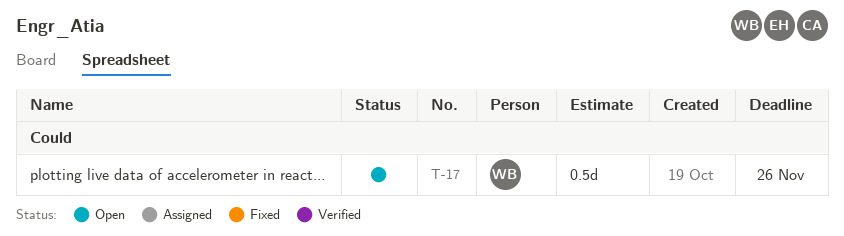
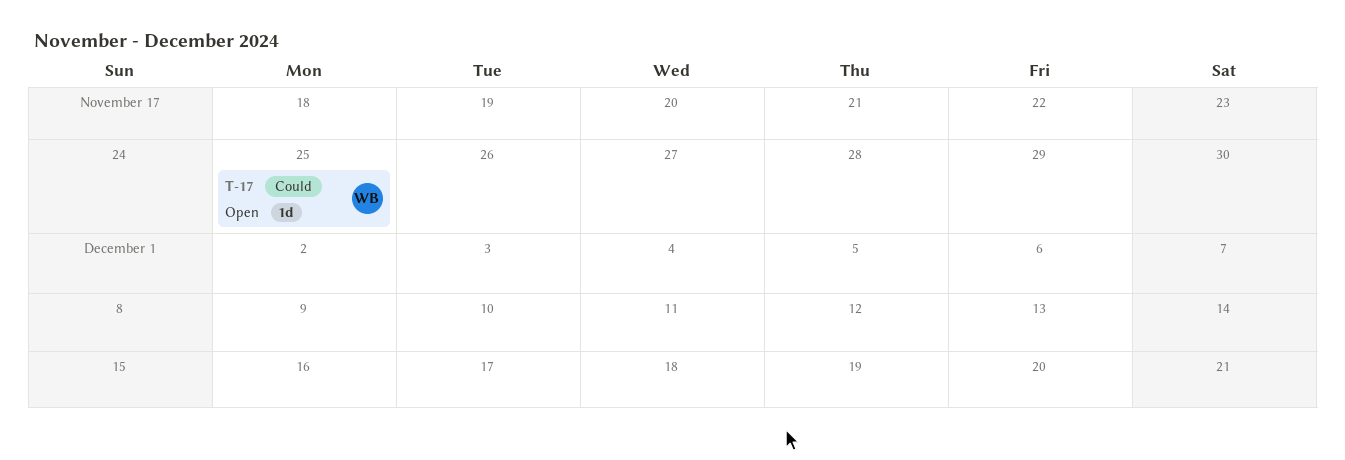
T-17, estimate: 0.5d -> 1d
T-17, due: Nov 26 -> Nov 25

